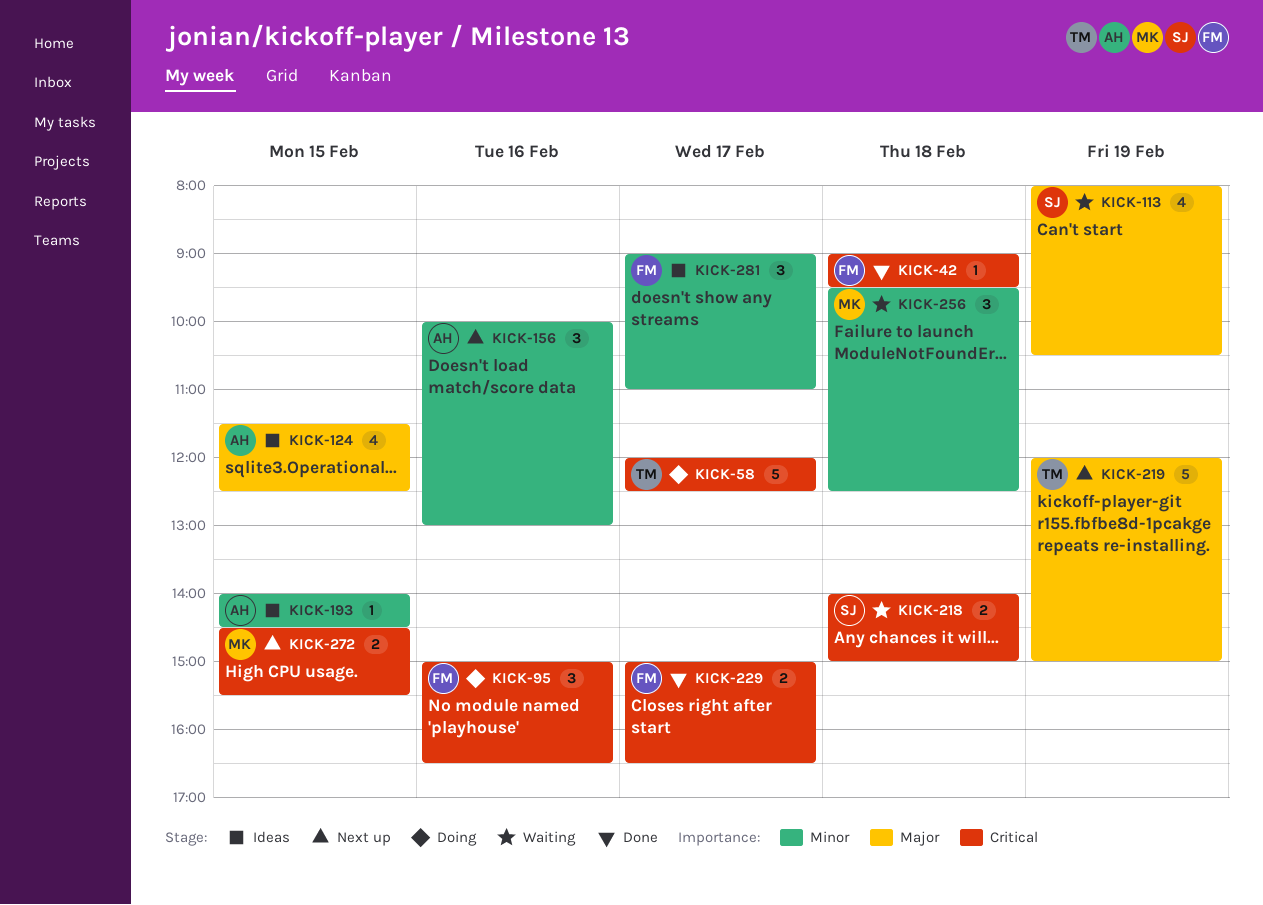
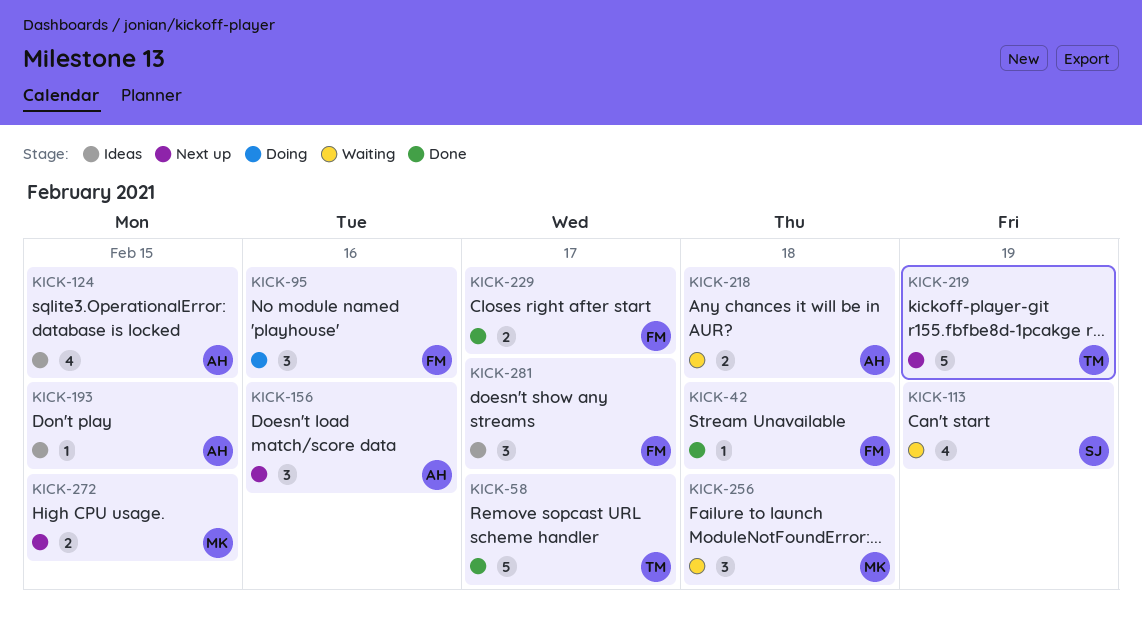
KICK-58, status: Doing -> Done
KICK-218, owner: SJ -> AH

